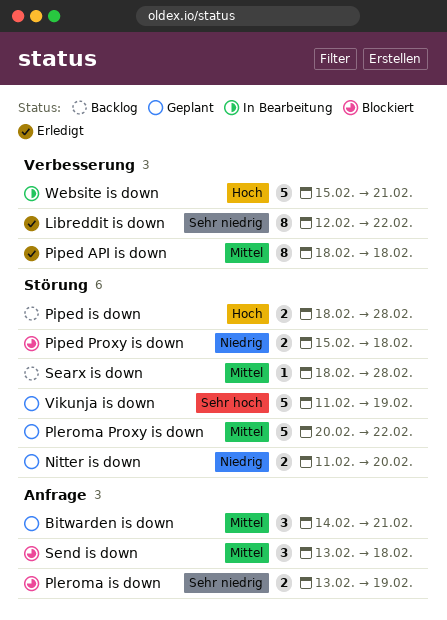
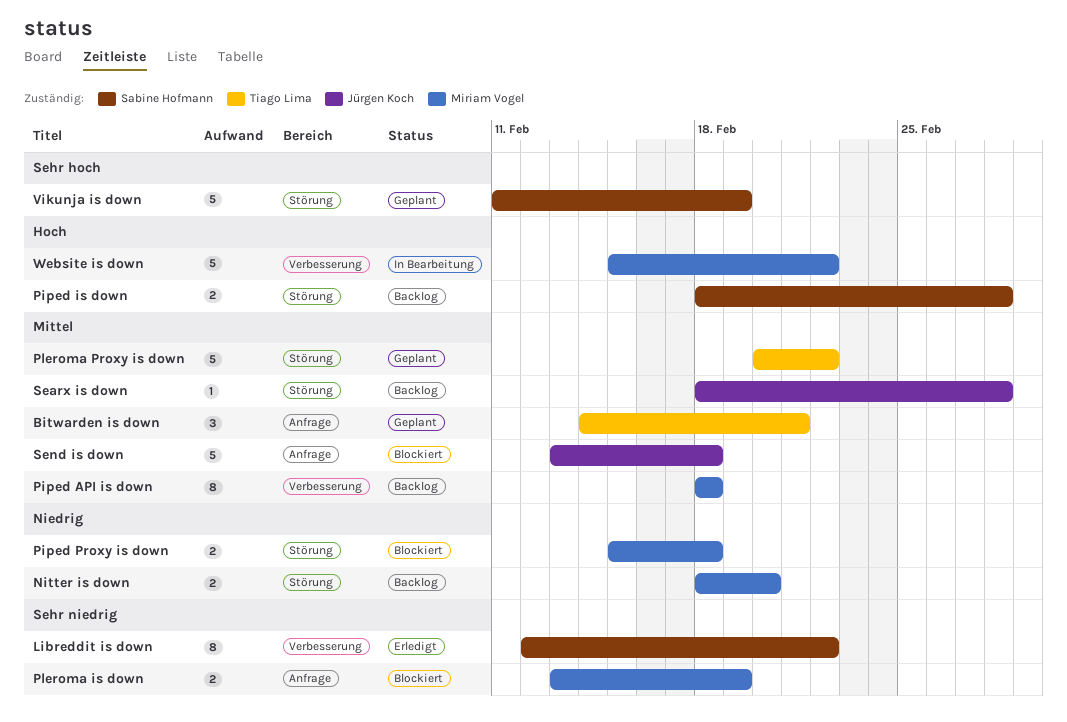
Nitter is down, status: Geplant -> Backlog
Nitter is down, start: Feb 11 -> Feb 18
Piped API is down, status: Erledigt -> Backlog
Send is down, estimate: 3 -> 5
Website is down, due: Feb 21 -> Feb 22

